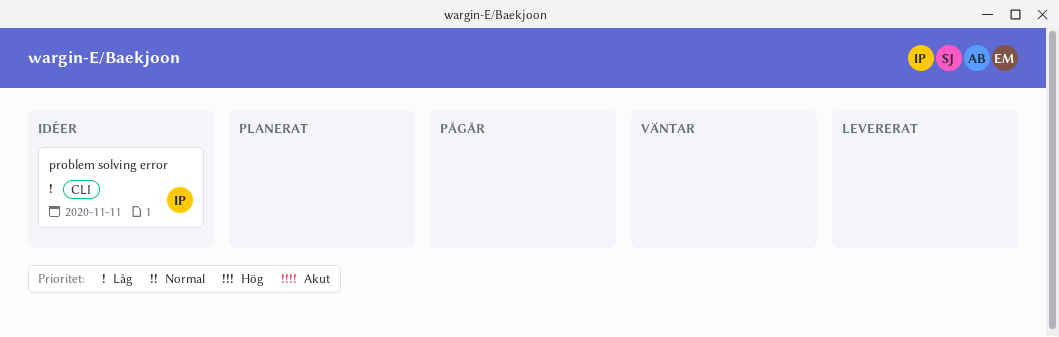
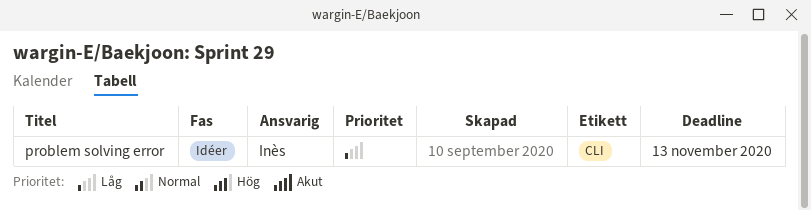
problem solving error, due: Nov 11 -> Nov 13

